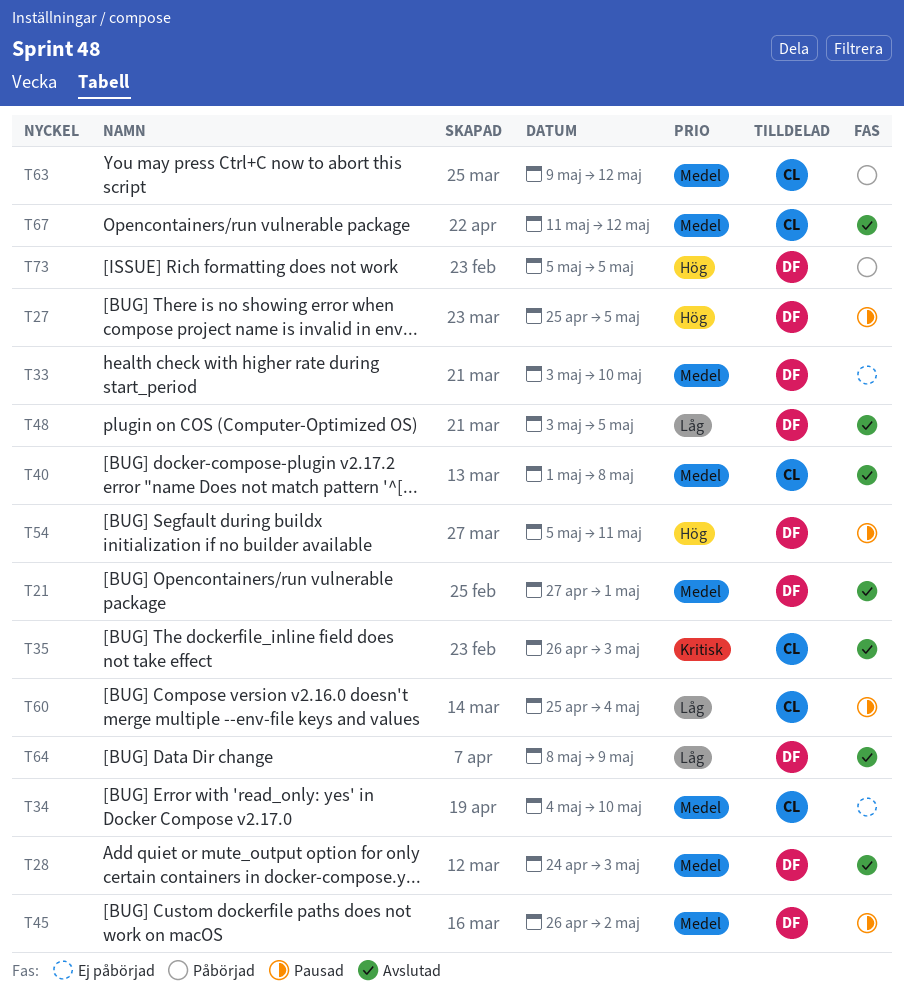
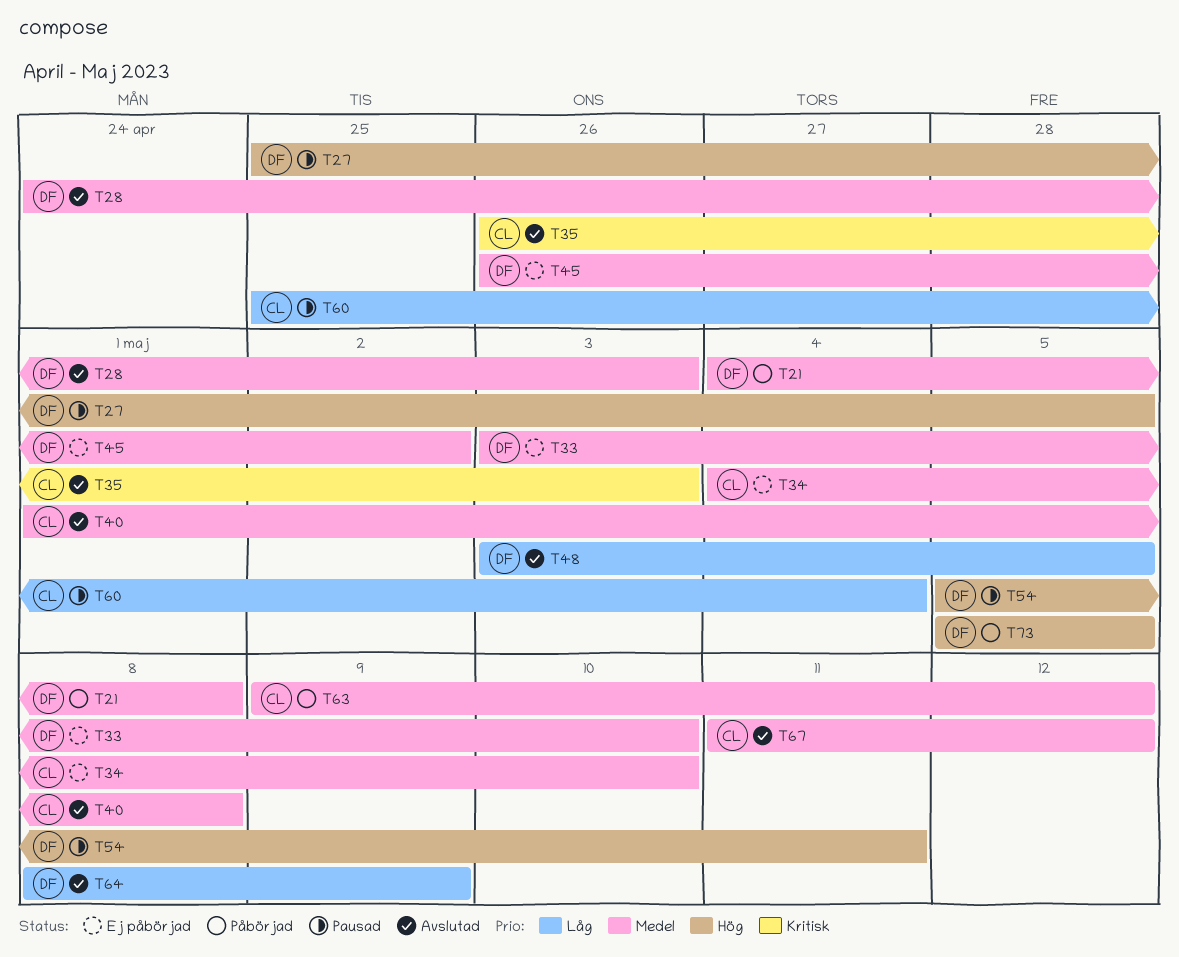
T21, status: Avslutad -> Påbörjad
T21, start: Apr 27 -> May 4
T21, due: May 1 -> May 8
T45, status: Pausad -> Ej påbörjad

